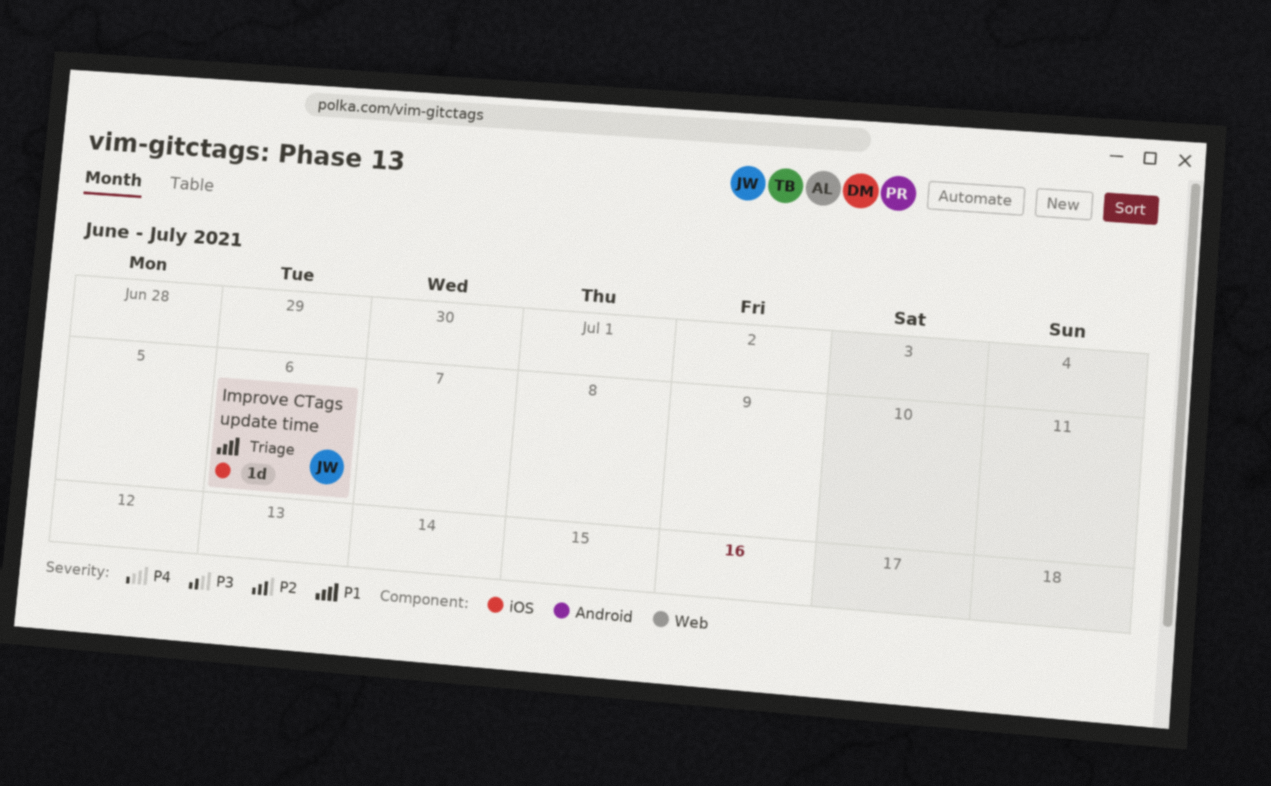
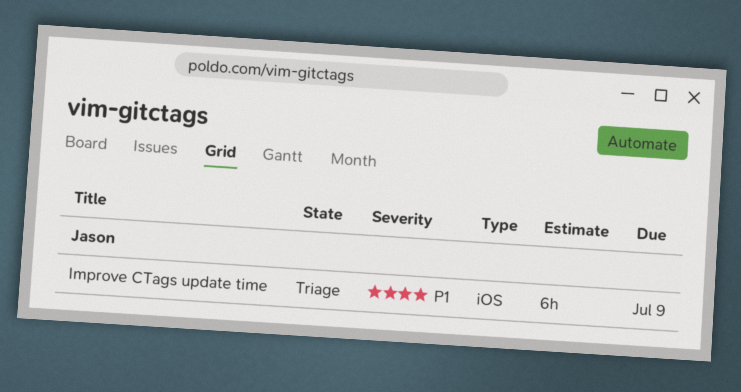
Improve CTags update time, estimate: 1d -> 6h
Improve CTags update time, due: Jul 6 -> Jul 9

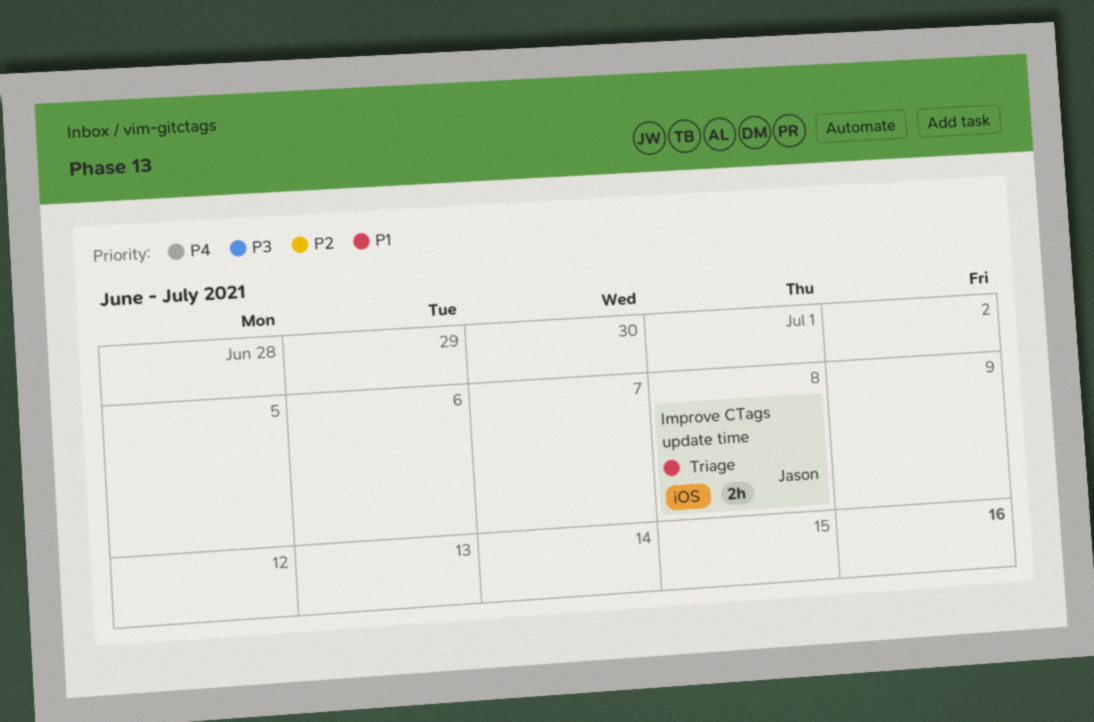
Improve CTags update time, estimate: 6h -> 2h
Improve CTags update time, due: Jul 9 -> Jul 8

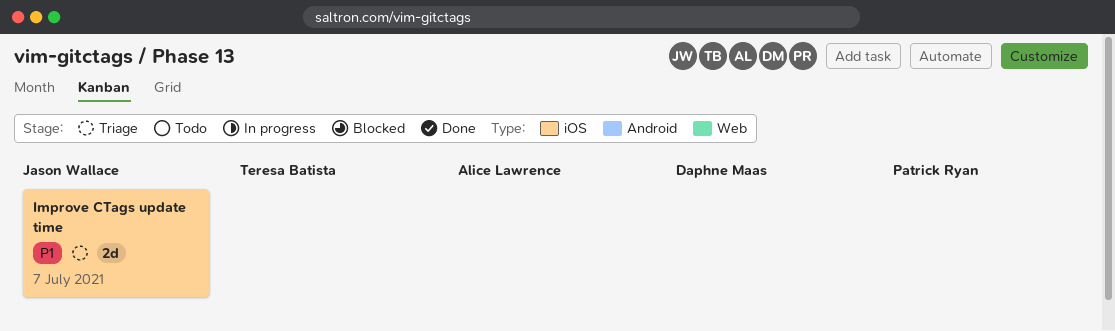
Improve CTags update time, estimate: 2h -> 2d
Improve CTags update time, due: Jul 8 -> Jul 7

